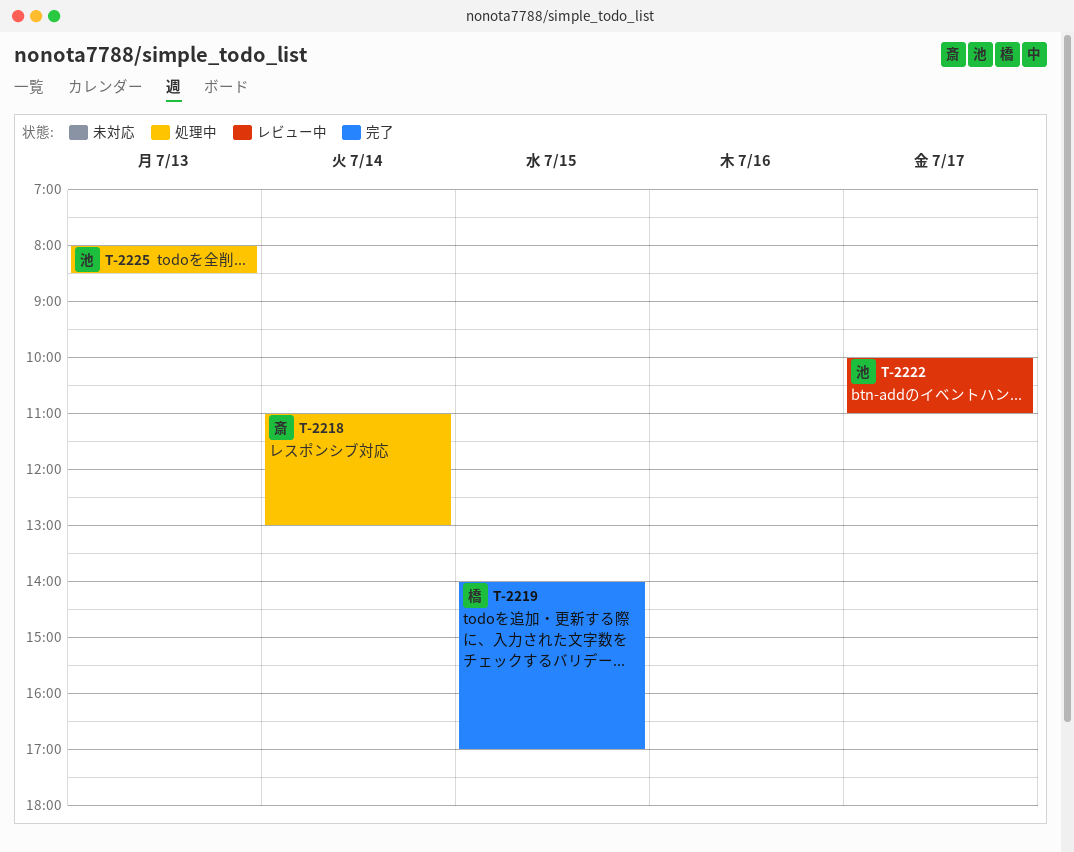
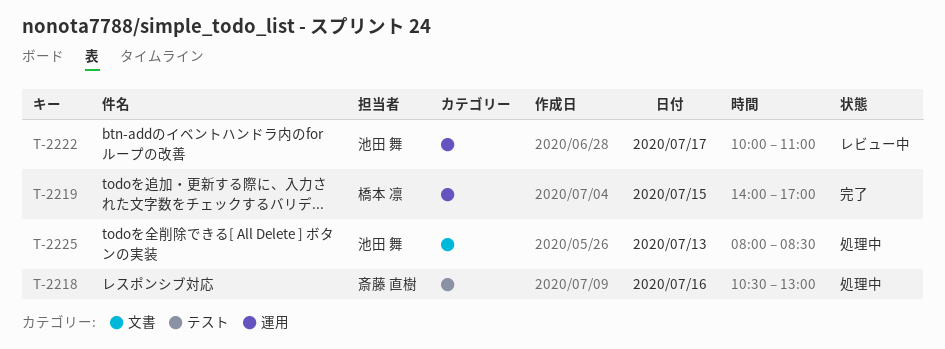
T-2218, day: Jul 14 -> Jul 16
T-2218, begins: 11:00 -> 10:30

